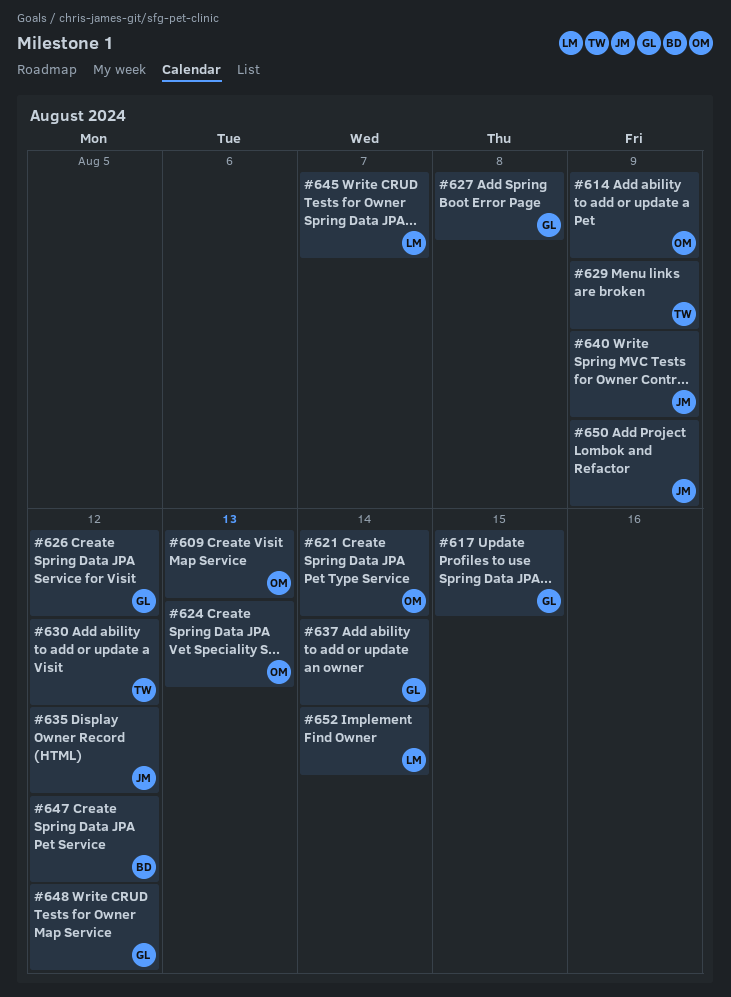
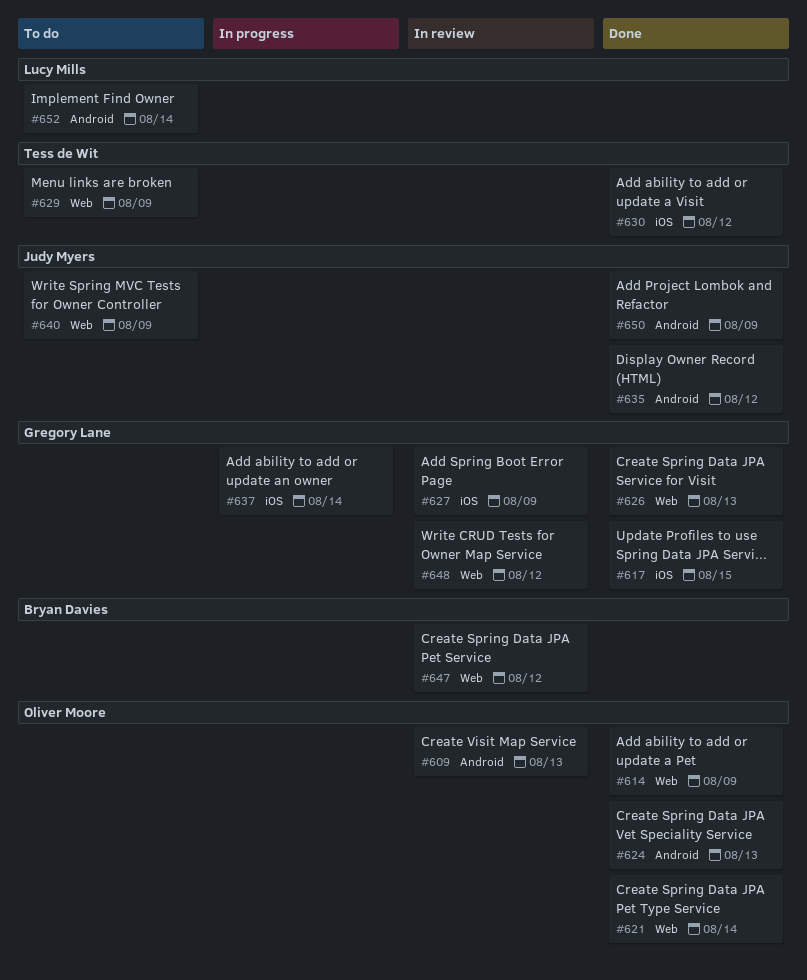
#626, due: Aug 12 -> Aug 13
#627, due: Aug 8 -> Aug 9
#645: present -> none

